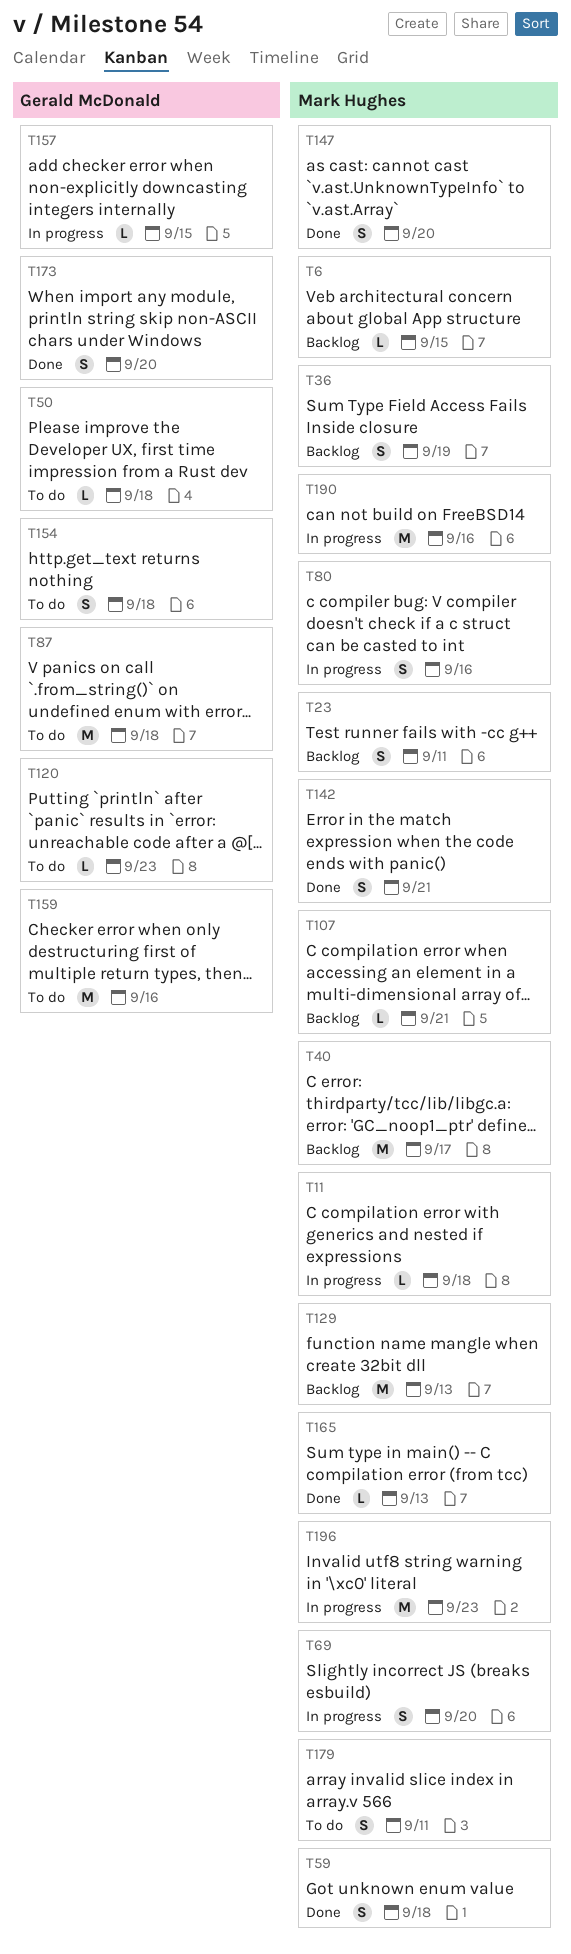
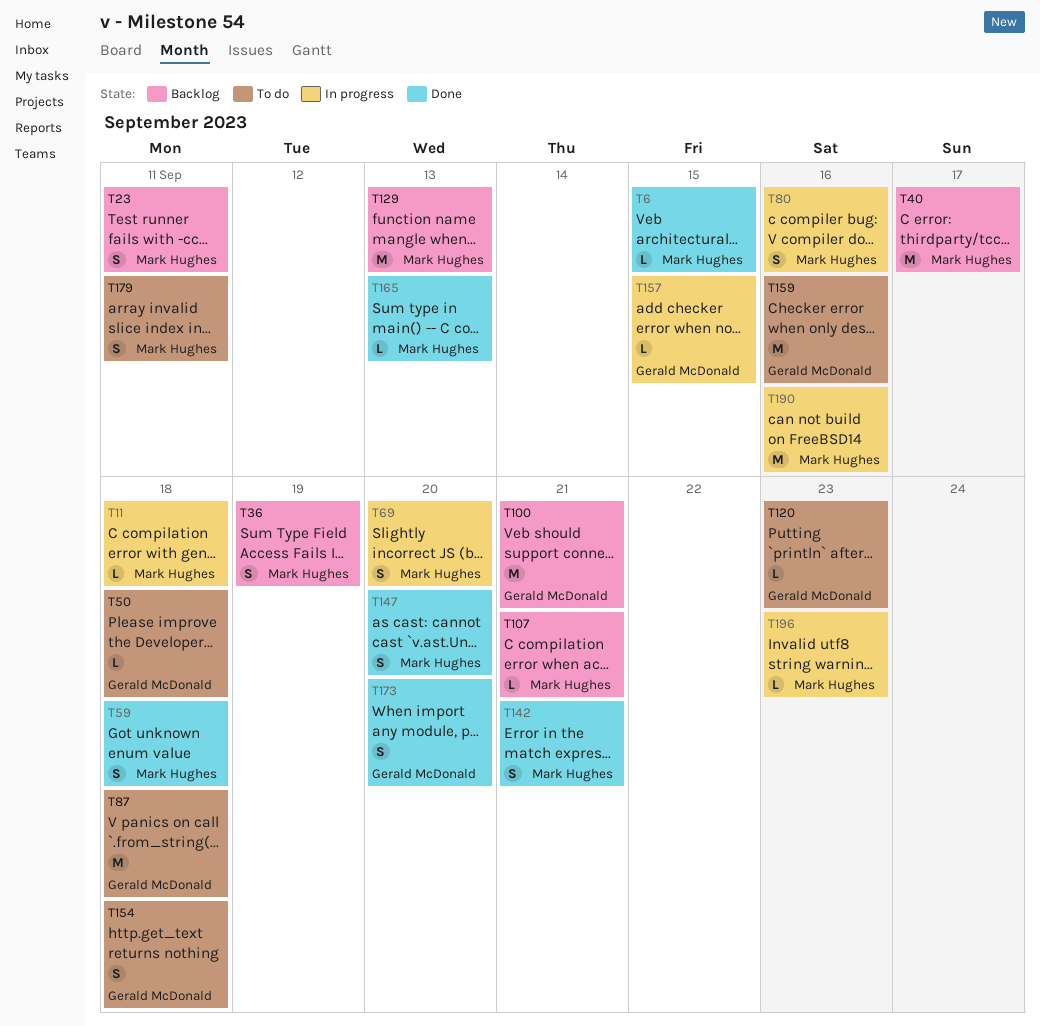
T6, status: Backlog -> Done
T100: none -> present
T196, estimate: M -> L

